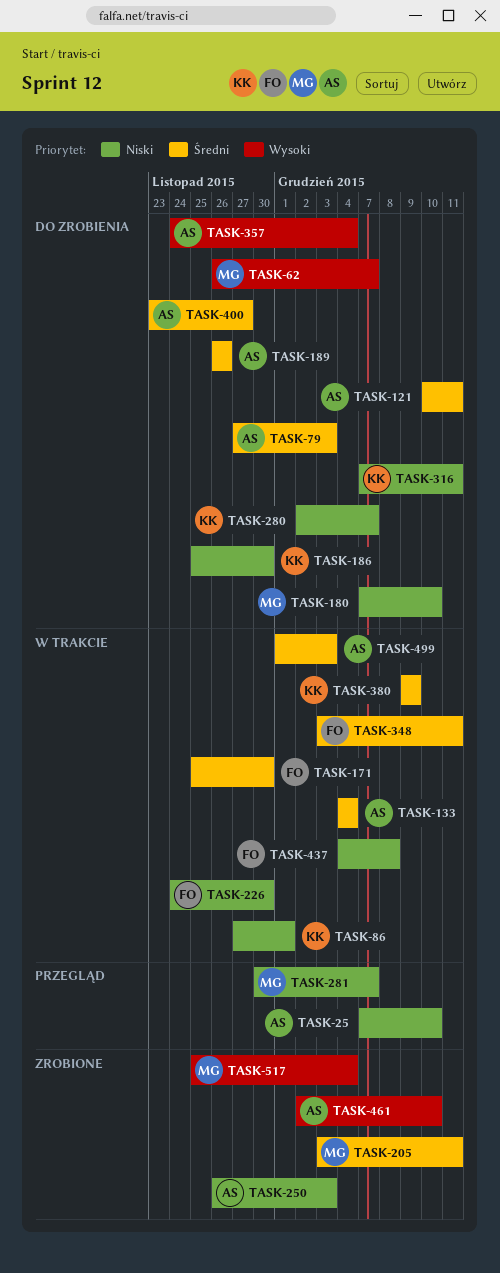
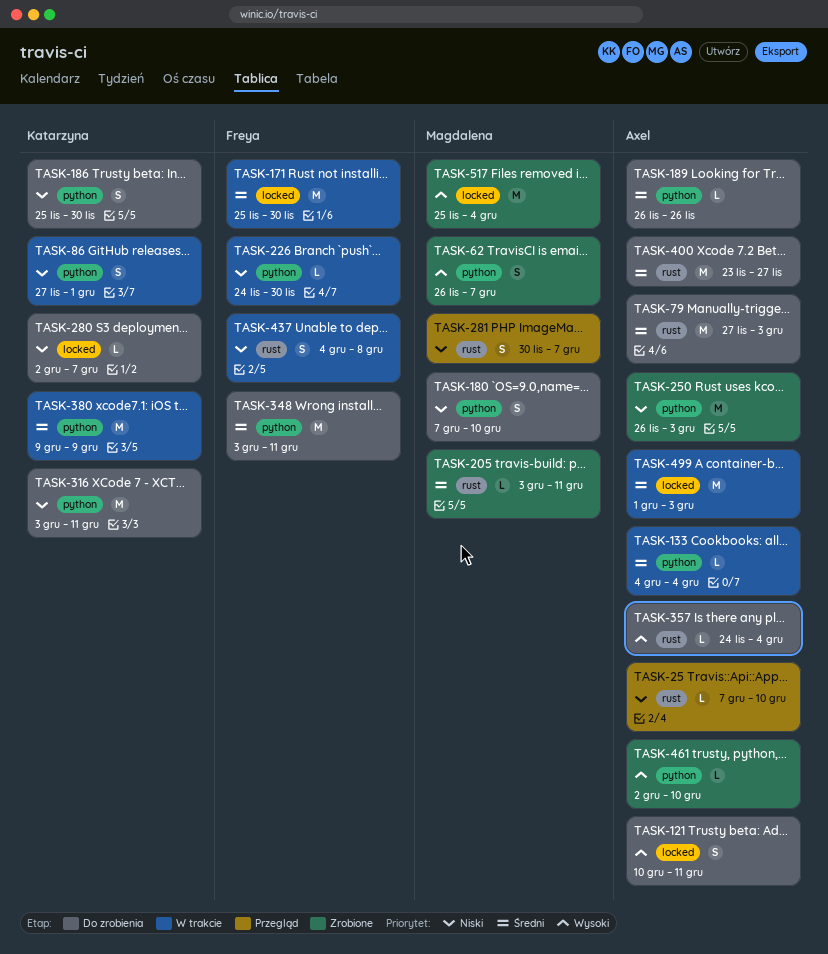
TASK-62, status: Do zrobienia -> Zrobione
TASK-121, priority: Średni -> Wysoki
TASK-316, start: Dec 7 -> Dec 3
TASK-348, status: W trakcie -> Do zrobienia

